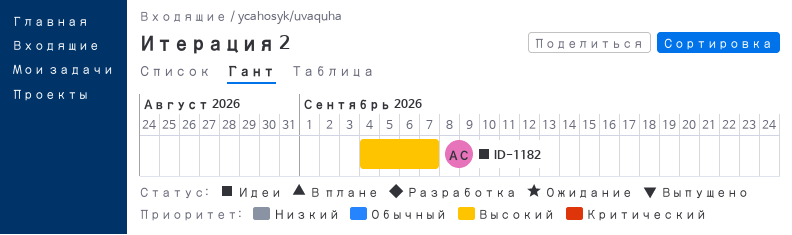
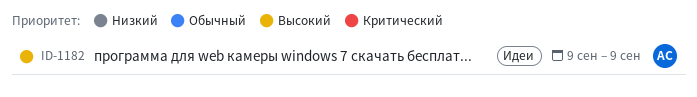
ID-1182, start: Sep 4 -> Sep 9
ID-1182, due: Sep 7 -> Sep 9

